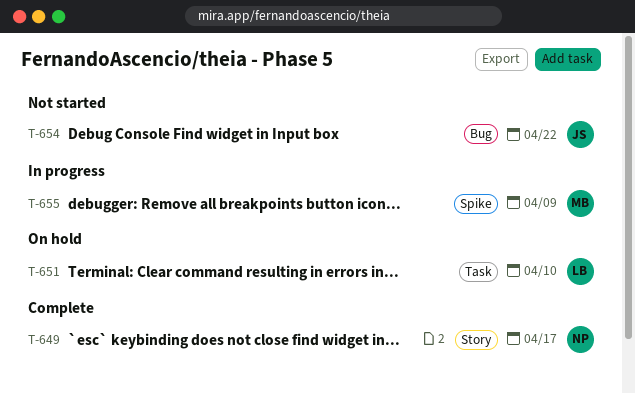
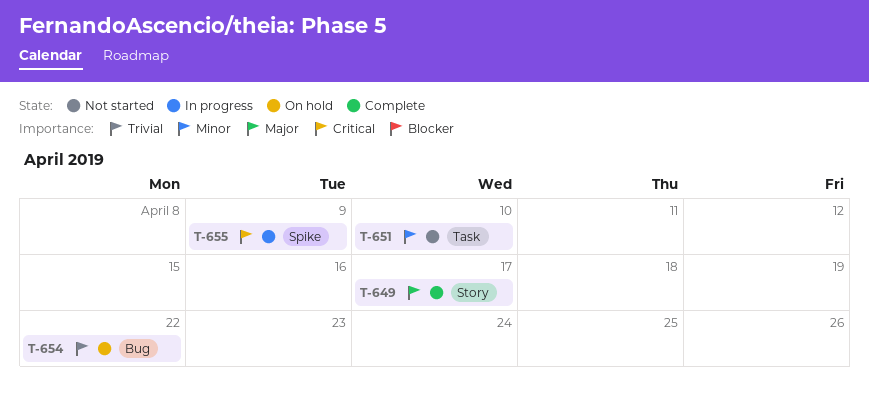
T-651, status: On hold -> Not started
T-654, status: Not started -> On hold

